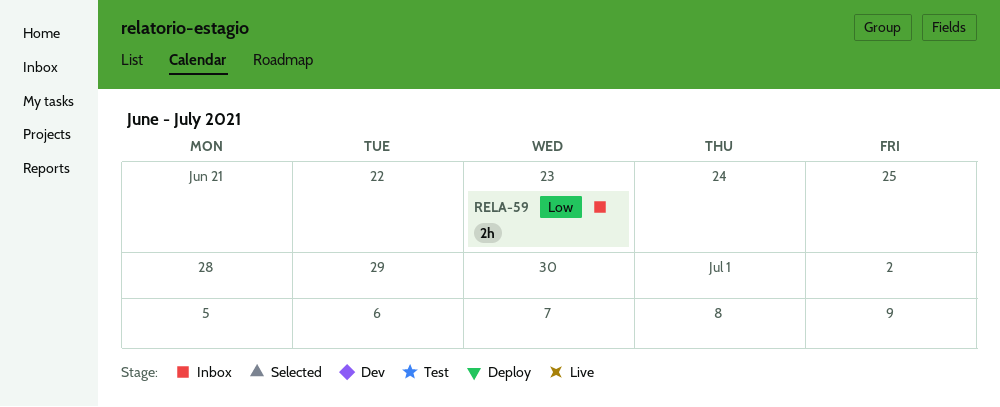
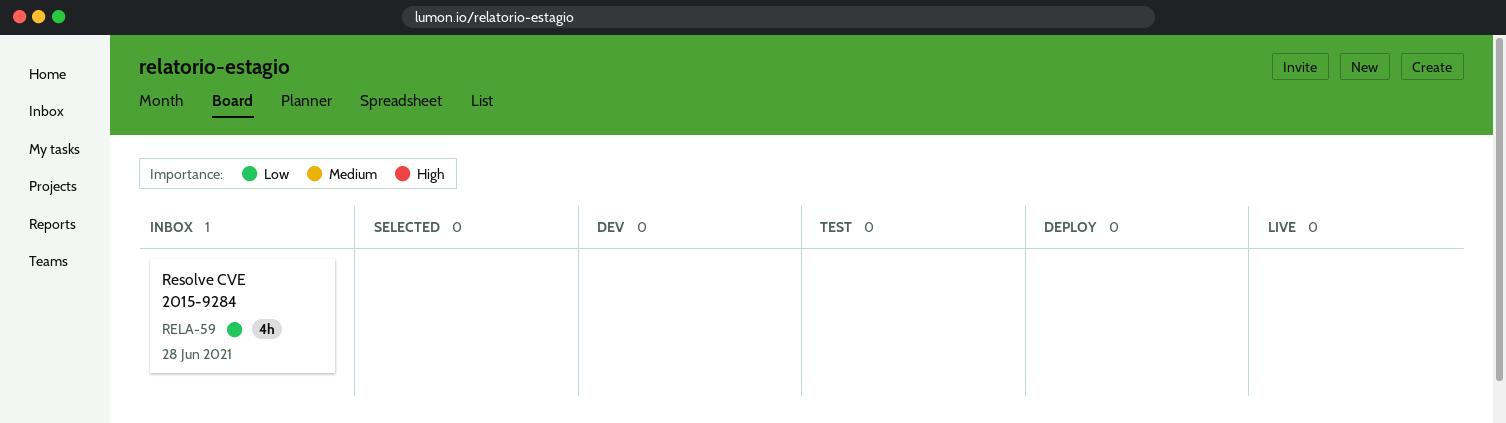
RELA-59, estimate: 2h -> 4h
RELA-59, due: Jun 23 -> Jun 28

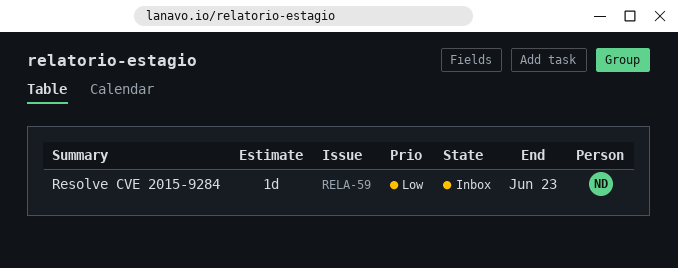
RELA-59, estimate: 4h -> 1d
RELA-59, due: Jun 28 -> Jun 23

